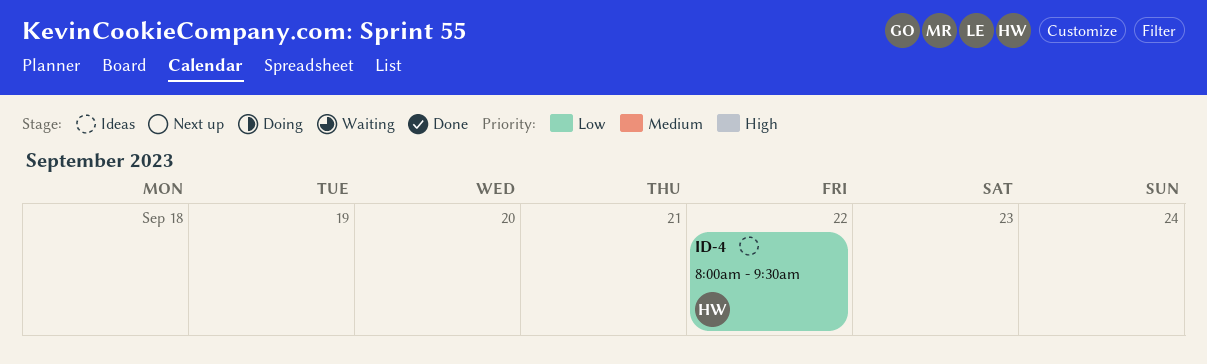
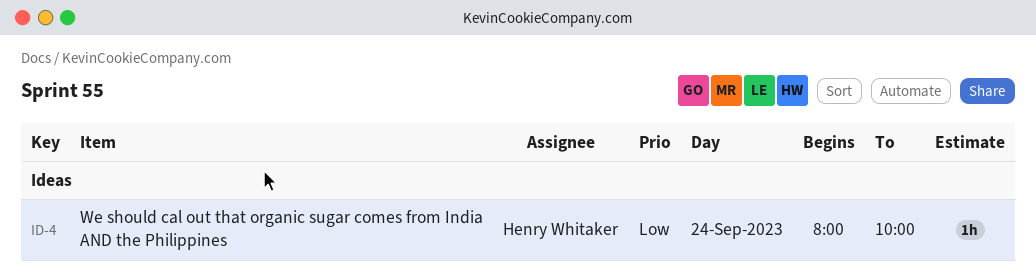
ID-4, day: Sep 22 -> Sep 24
ID-4, ends: 09:30 -> 10:00

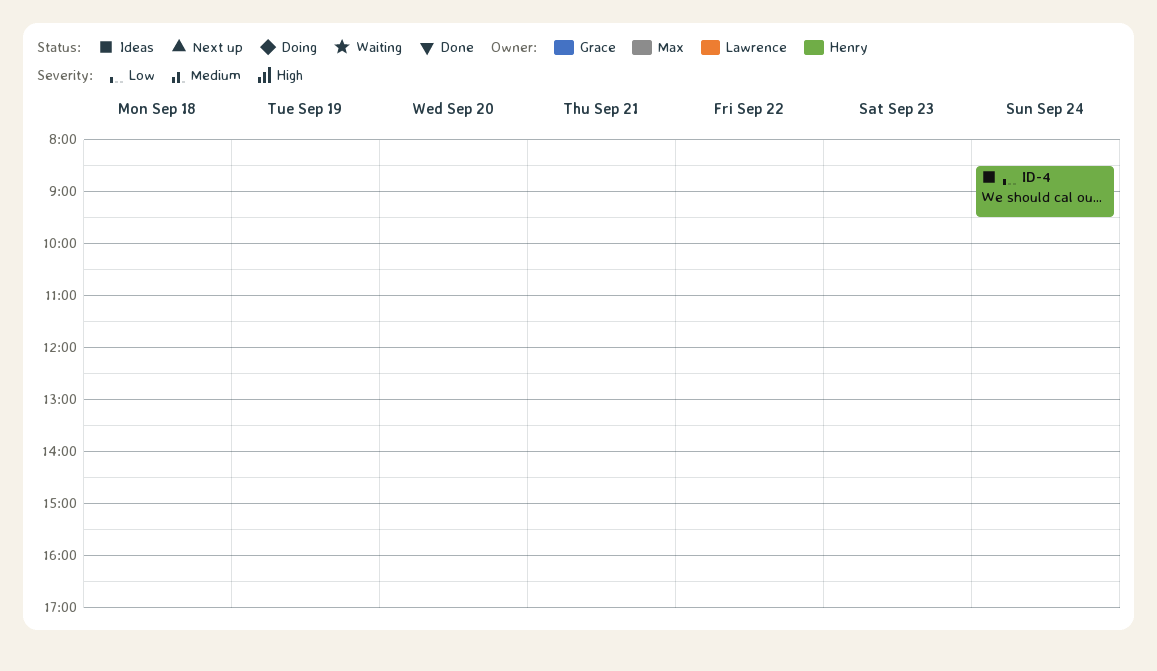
ID-4, begins: 08:00 -> 08:30
ID-4, ends: 10:00 -> 09:30

